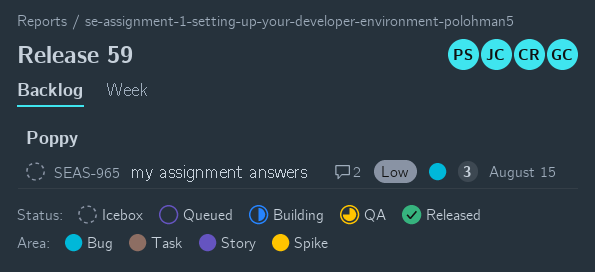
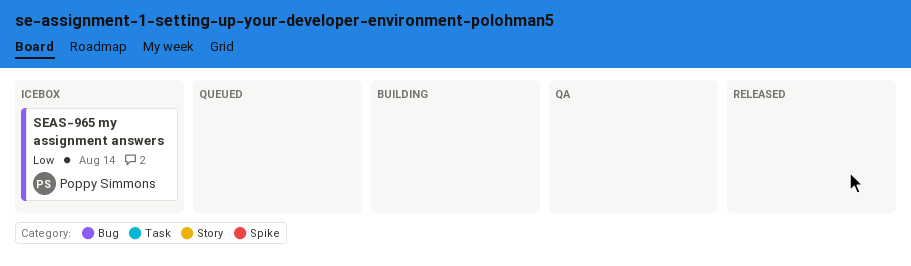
SEAS-965, estimate: 3 -> 1
SEAS-965, due: Aug 15 -> Aug 14

